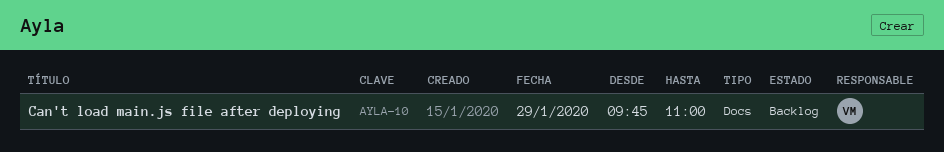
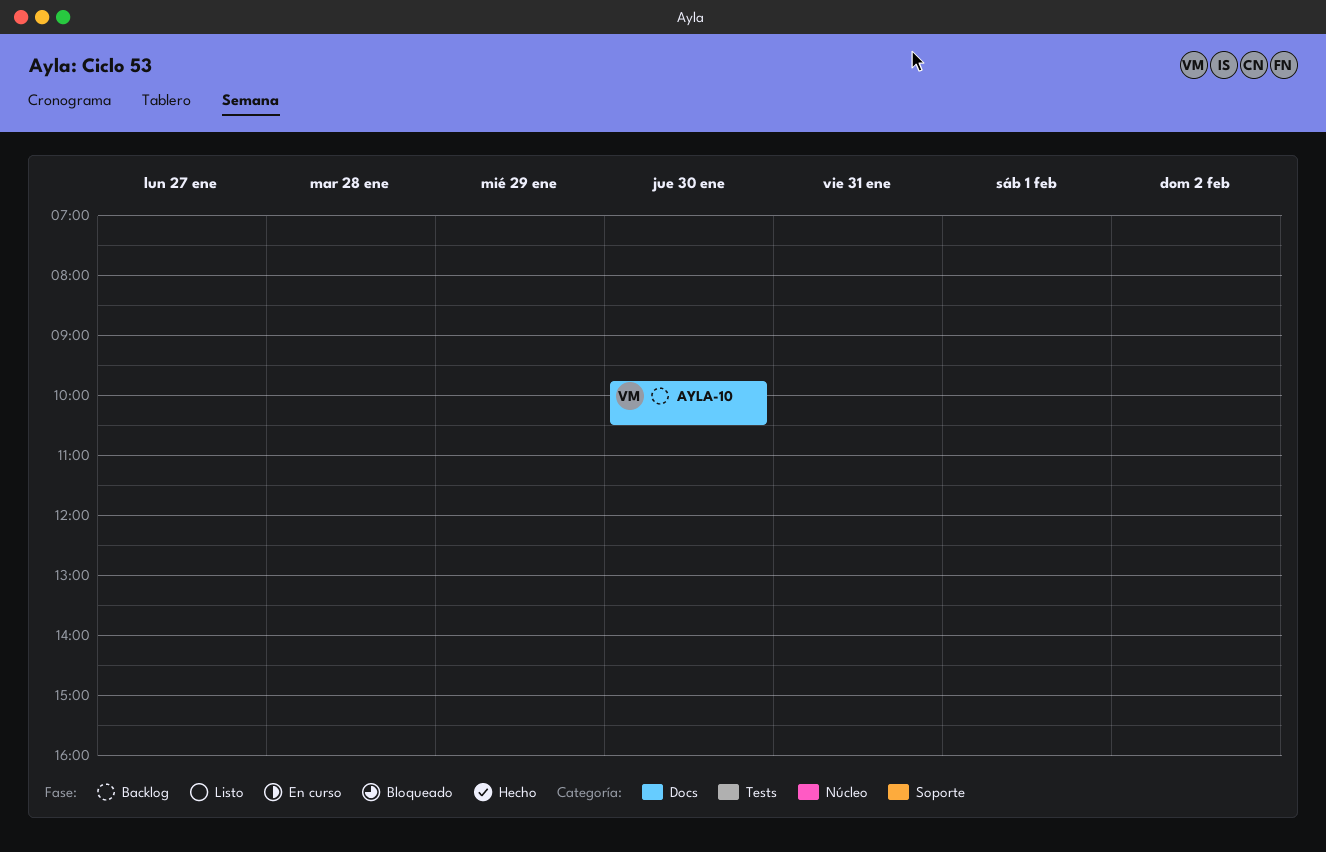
AYLA-10, day: Jan 29 -> Jan 30
AYLA-10, ends: 11:00 -> 10:30

